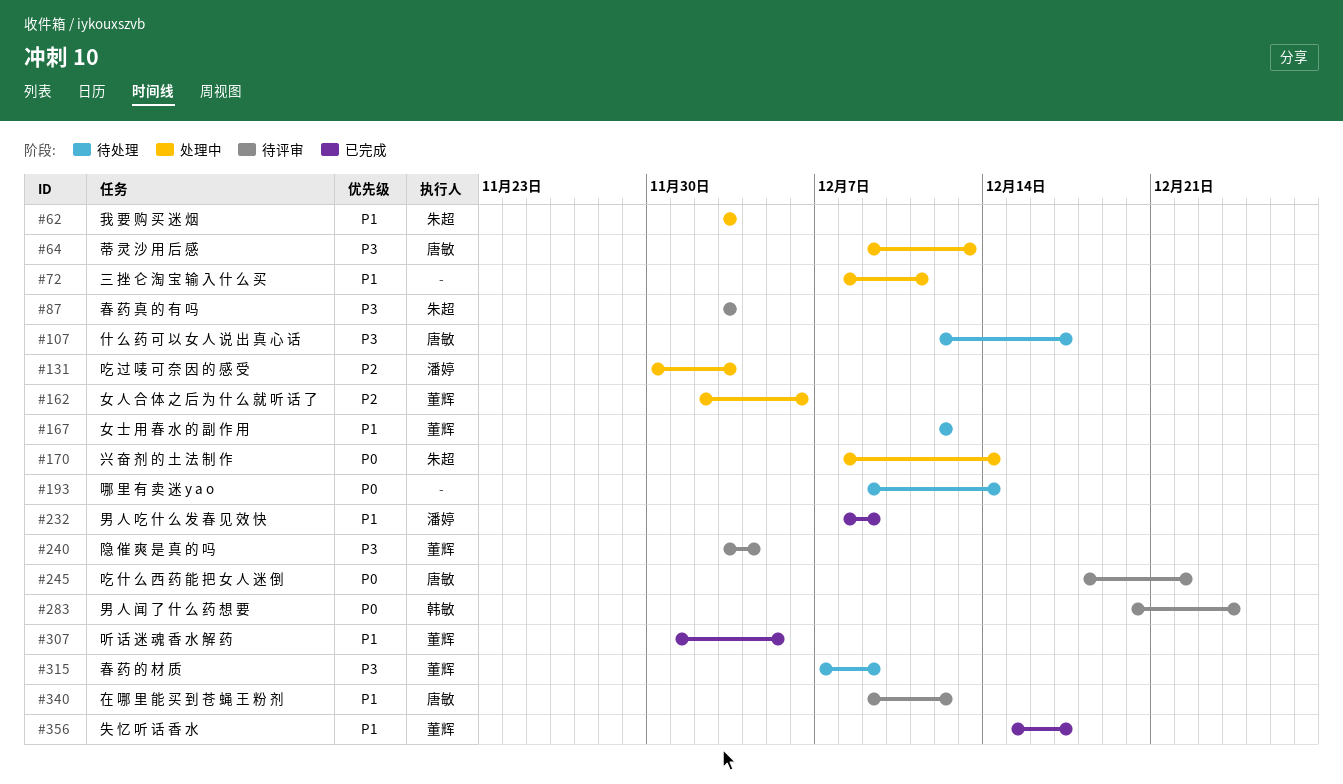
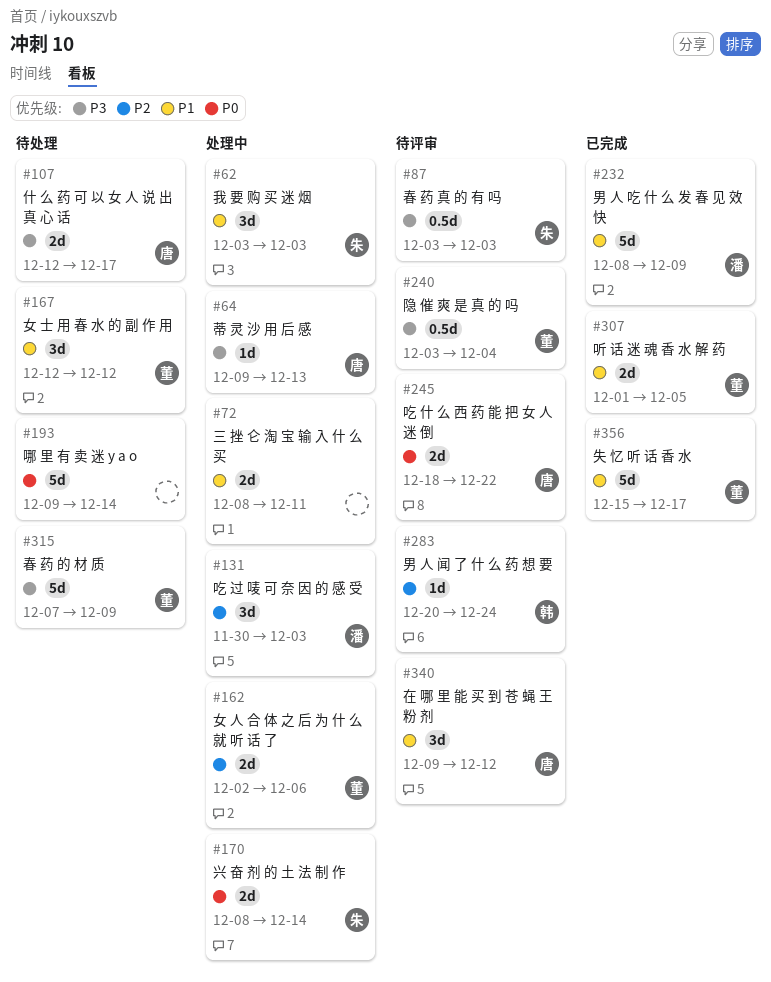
#283, priority: P0 -> P2

